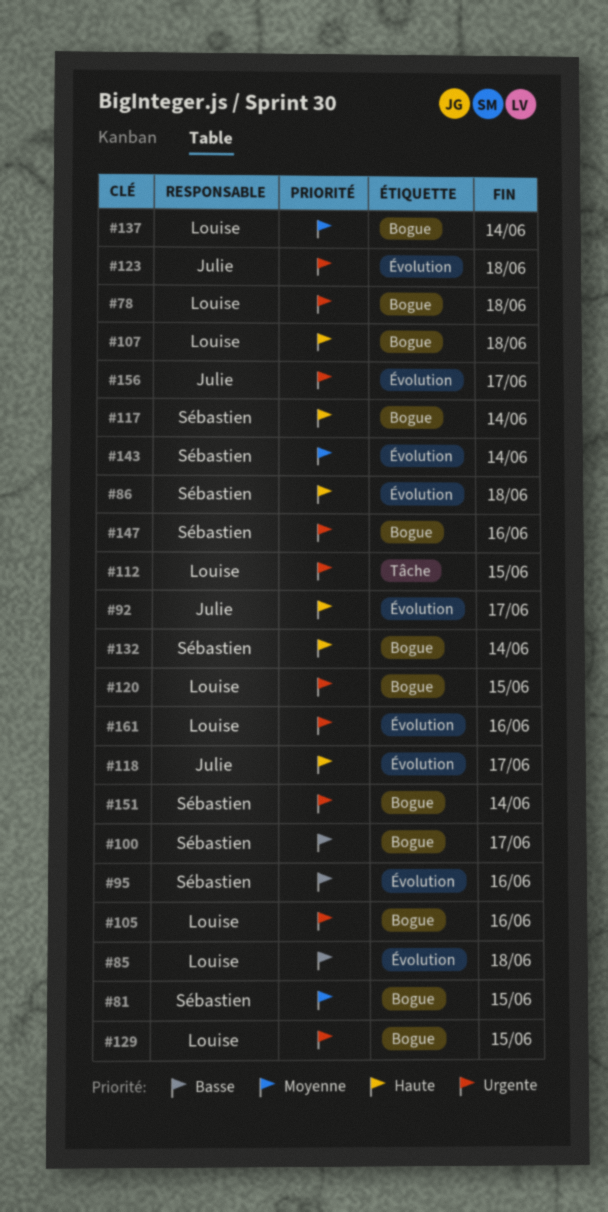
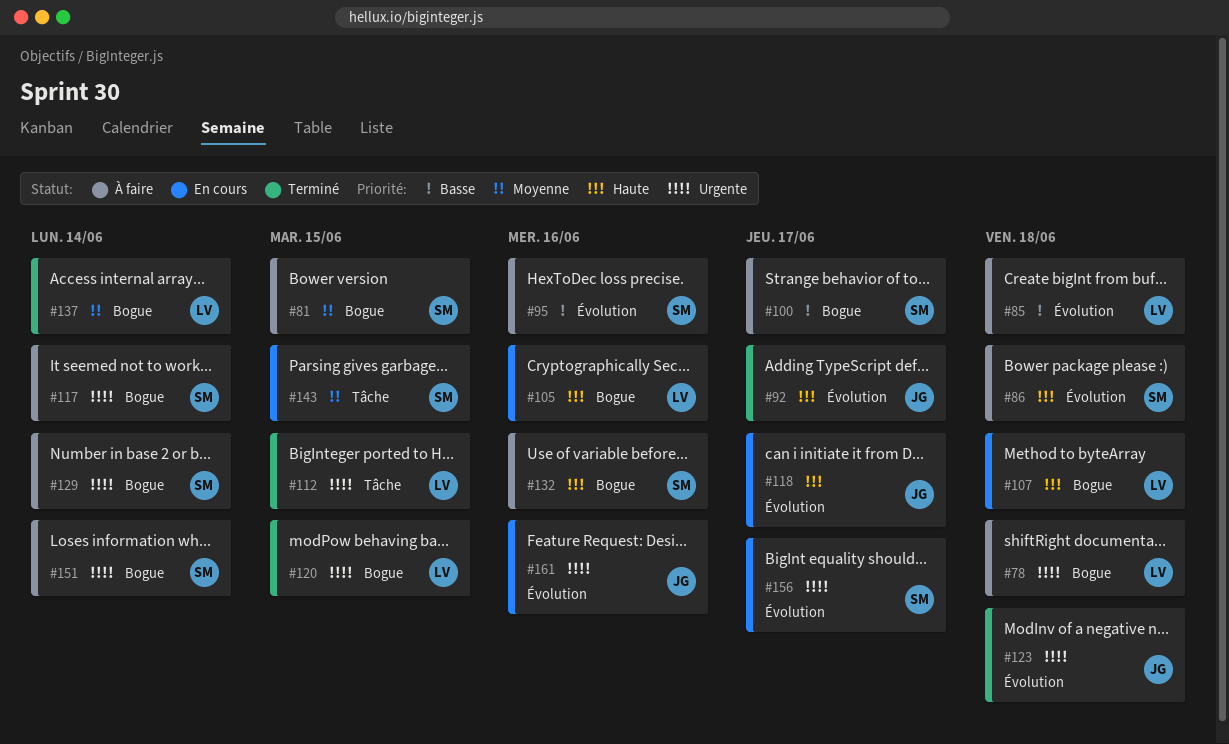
#105, priority: Urgente -> Haute
#117, priority: Haute -> Urgente
#129, owner: Louise -> Sébastien
#129, due: Jun 15 -> Jun 14
#132, due: Jun 14 -> Jun 16
#143, label: Évolution -> Tâche
#143, due: Jun 14 -> Jun 15
#147: present -> none
#156, owner: Julie -> Sébastien
#161, owner: Louise -> Julie

